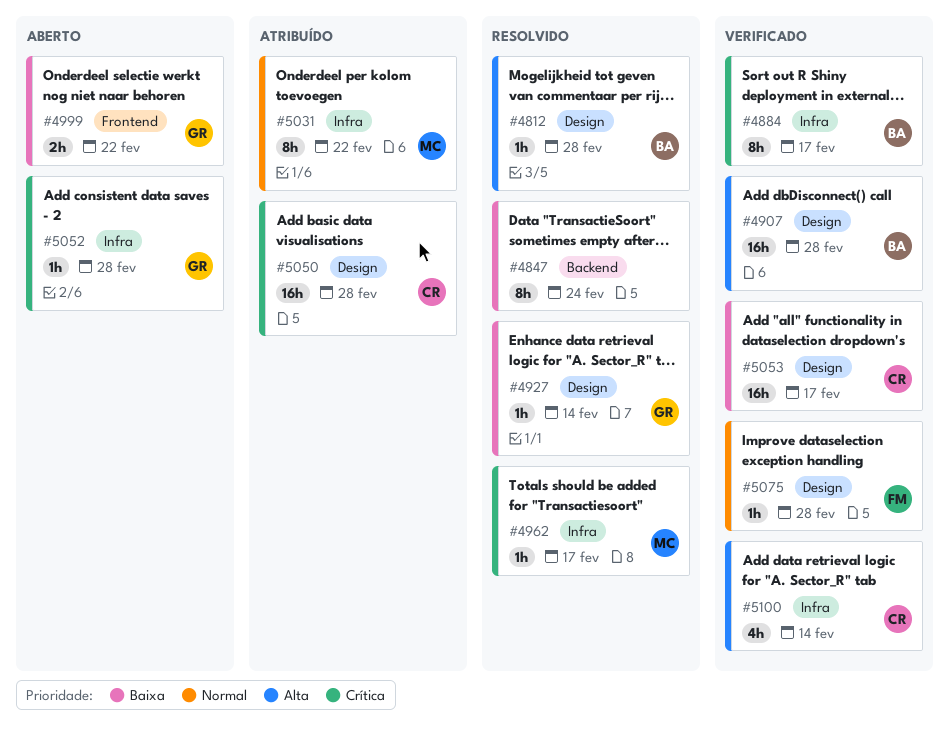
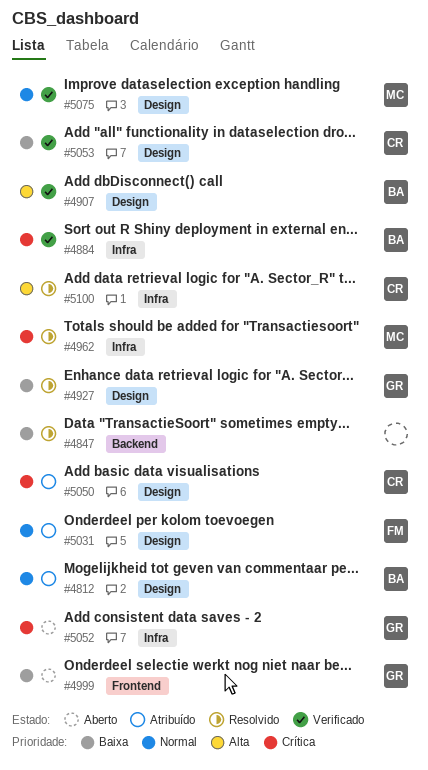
#4812, status: Resolvido -> Atribuído
#4812, priority: Alta -> Normal
#5031, owner: MC -> FM
#5031, label: Infra -> Design
#5075, owner: FM -> MC
#5100, status: Verificado -> Resolvido

